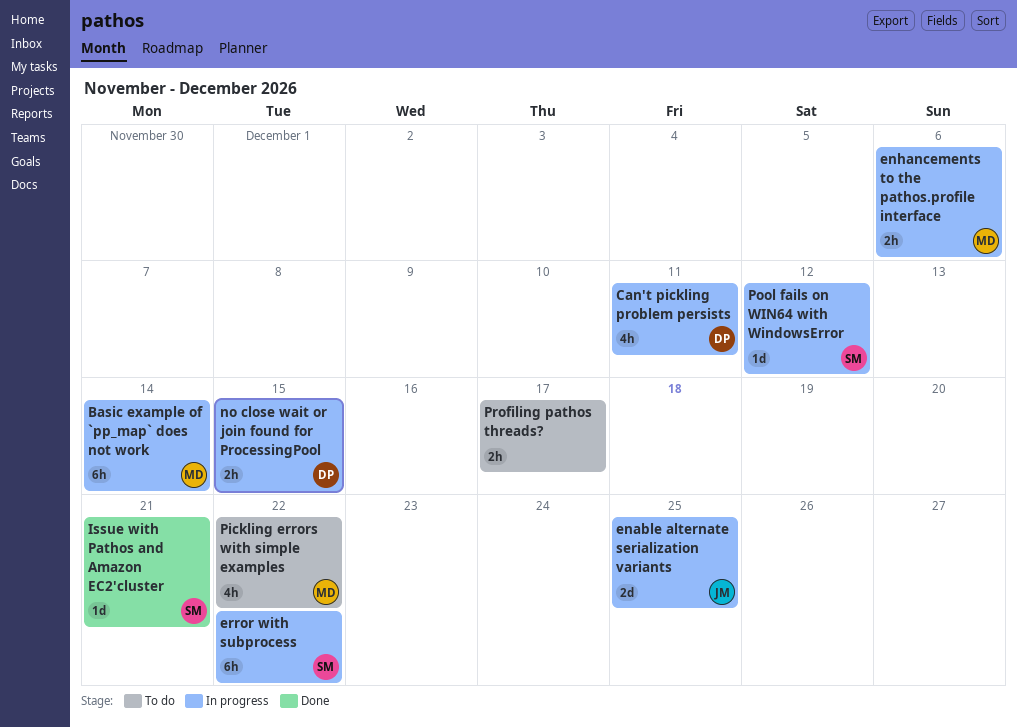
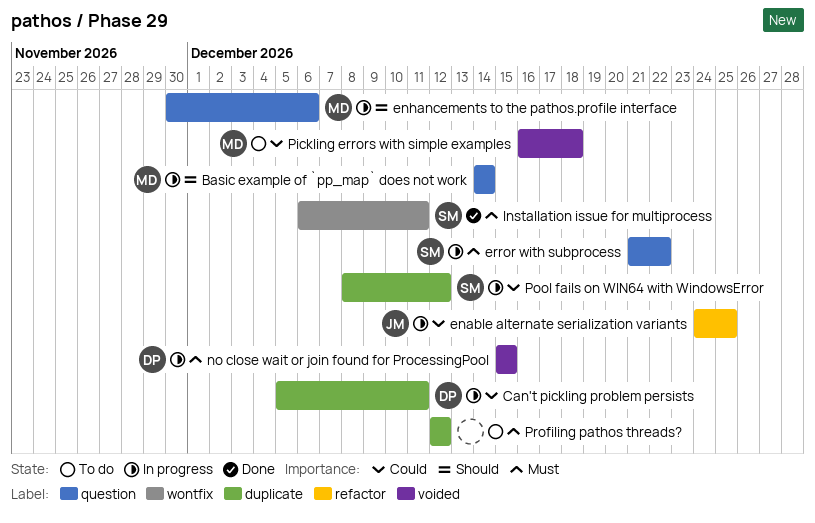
Installation issue for multiprocess: none -> present
Issue with Pathos and Amazon EC2'cluster: present -> none
Pickling errors with simple examples, due: Dec 22 -> Dec 18
Profiling pathos threads?, due: Dec 17 -> Dec 12

